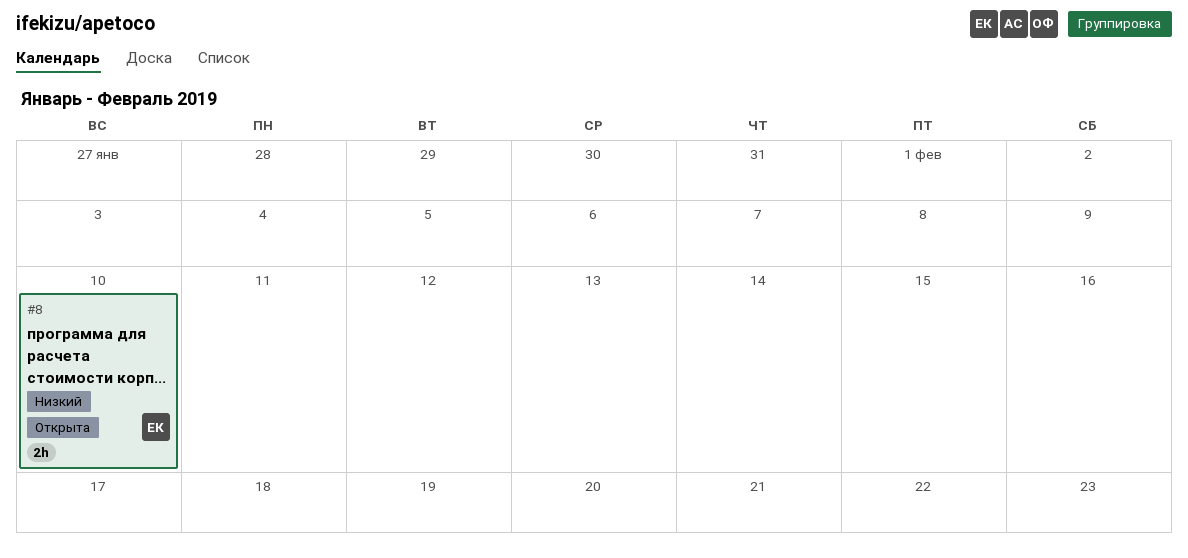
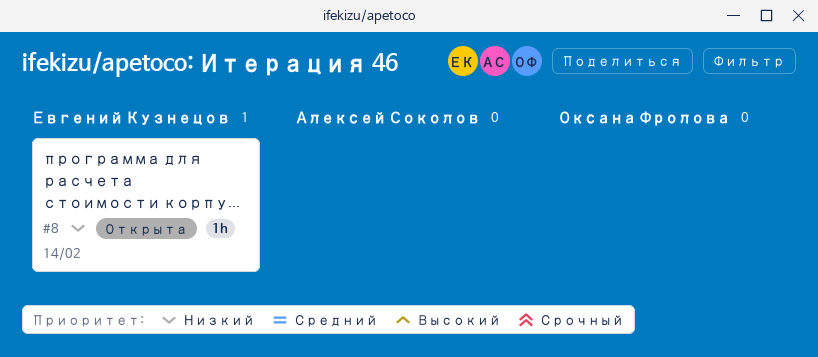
#8, estimate: 2h -> 1h
#8, due: Feb 10 -> Feb 14

